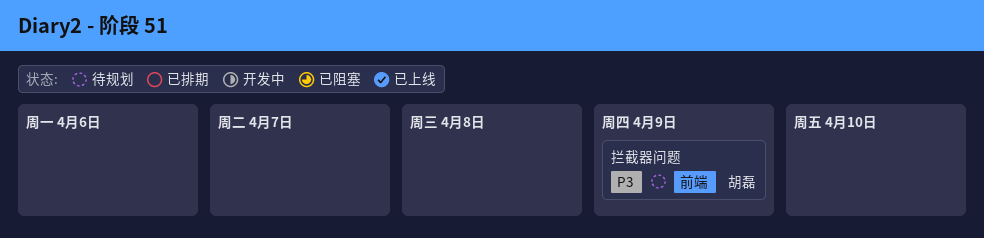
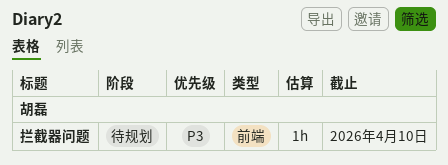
拦截器问题, due: Apr 9 -> Apr 10

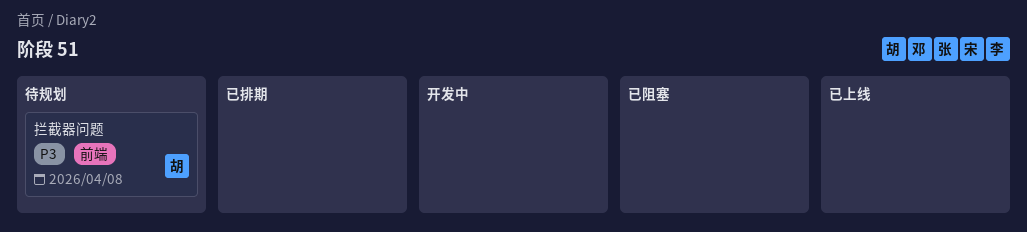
拦截器问题, due: Apr 10 -> Apr 8

